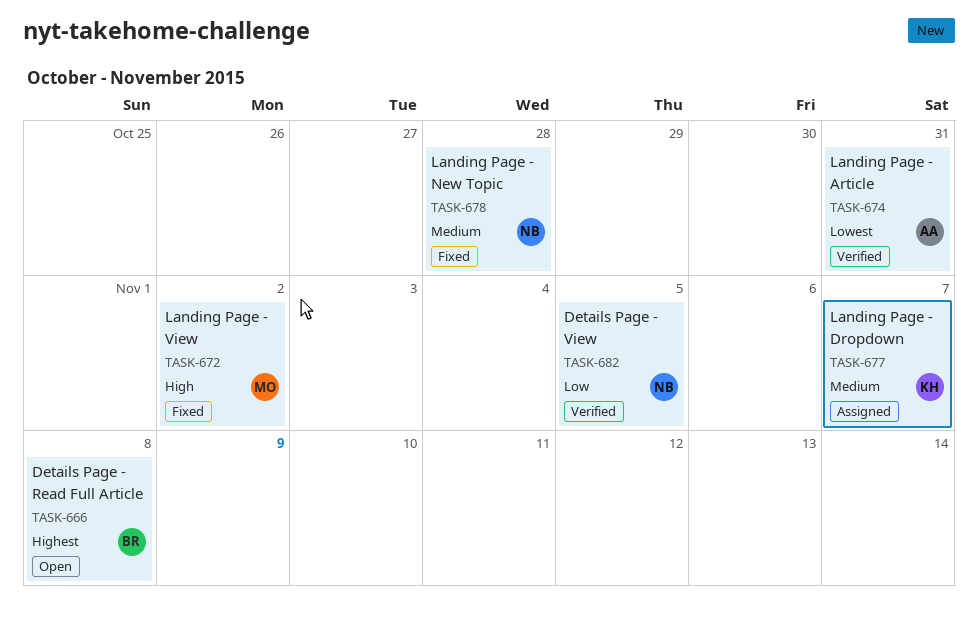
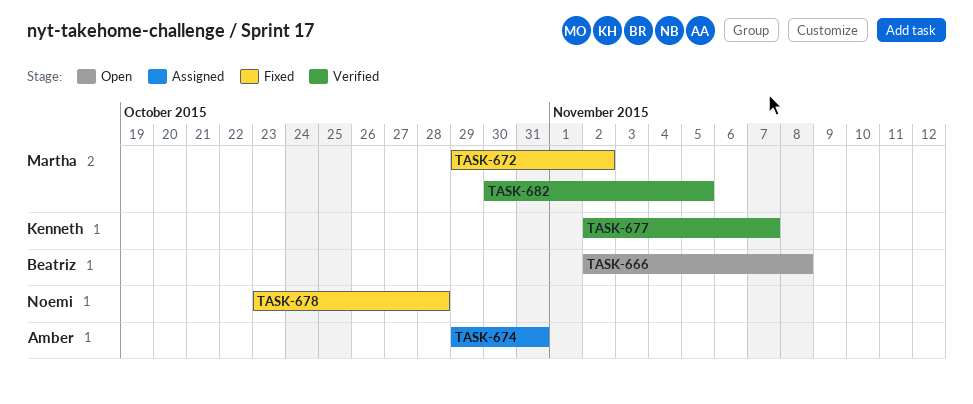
TASK-674, status: Verified -> Assigned
TASK-677, status: Assigned -> Verified
TASK-682, owner: Noemi -> Martha

